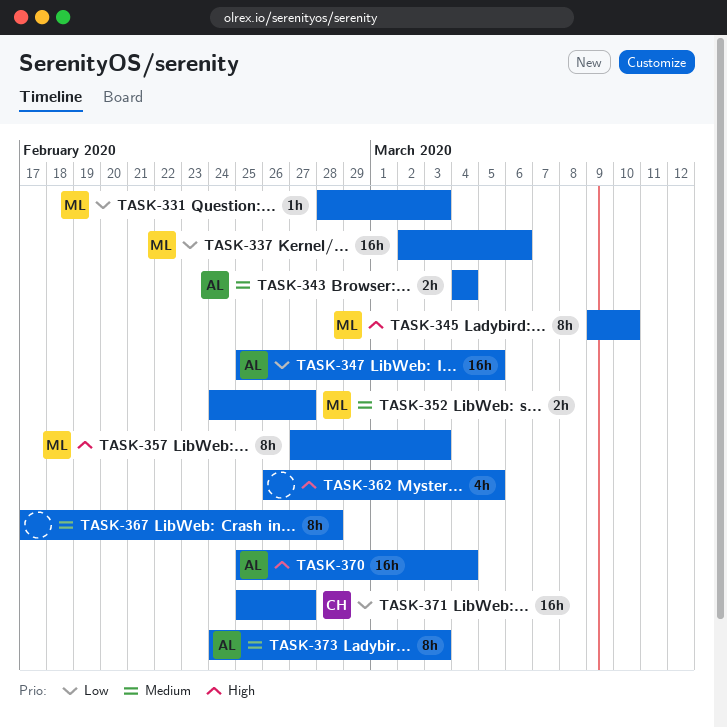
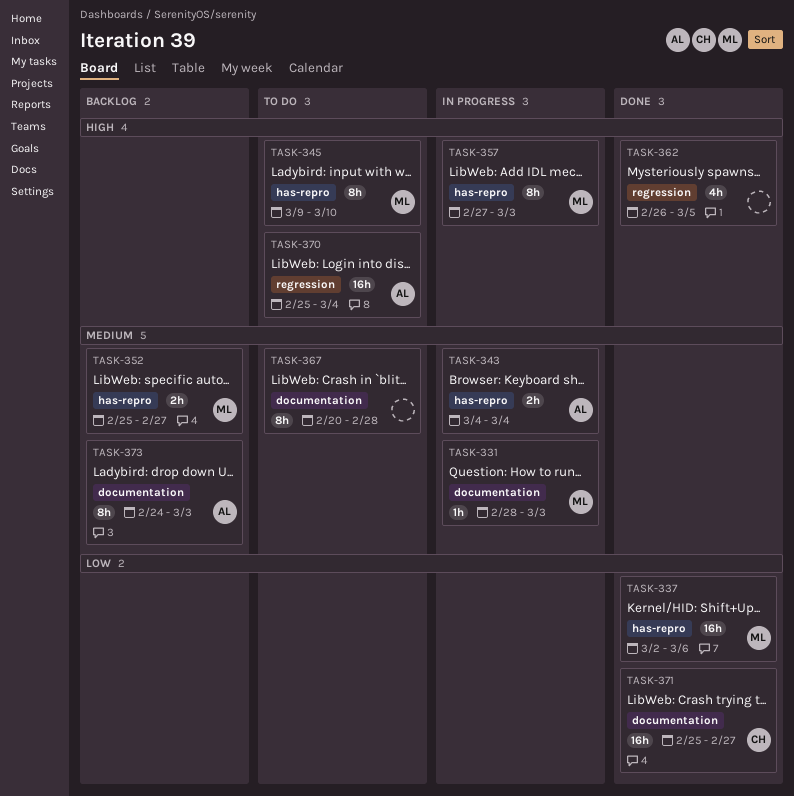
TASK-331, priority: Low -> Medium
TASK-347: present -> none
TASK-352, start: Feb 24 -> Feb 25
TASK-367, start: Feb 17 -> Feb 20

